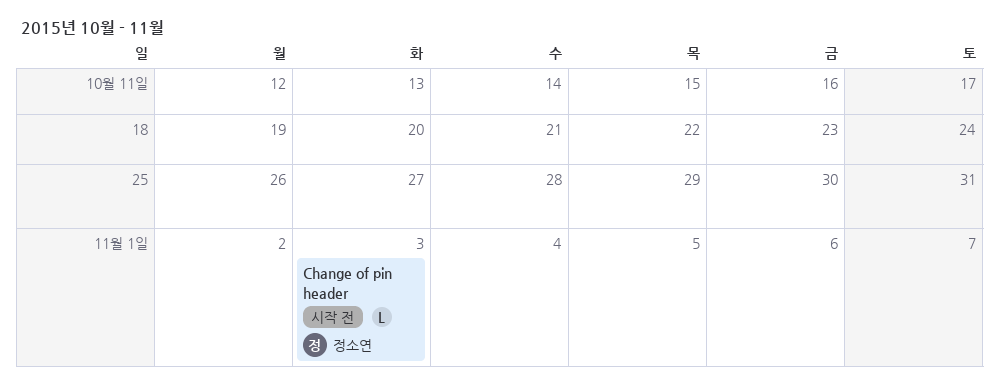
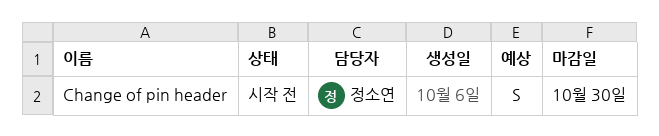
Change of pin header, estimate: L -> S
Change of pin header, due: Nov 3 -> Oct 30

